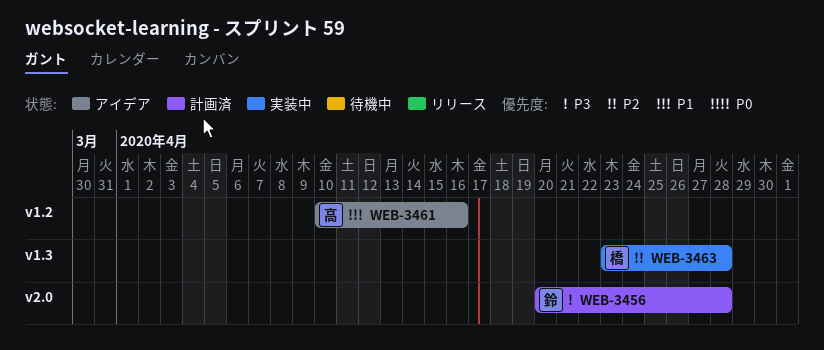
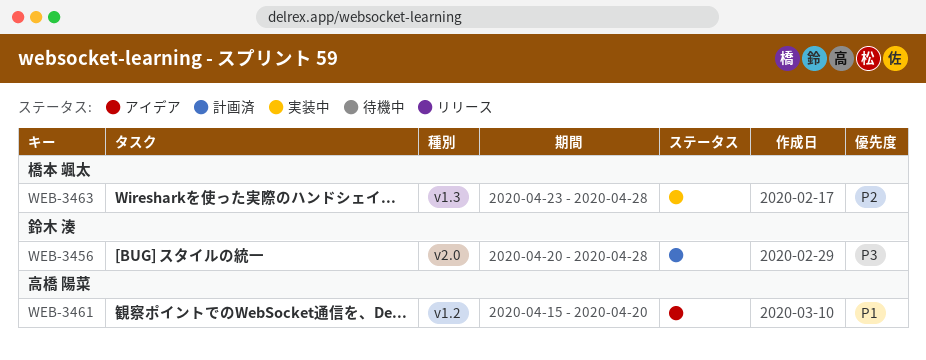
WEB-3461, start: Apr 10 -> Apr 15
WEB-3461, due: Apr 16 -> Apr 20

